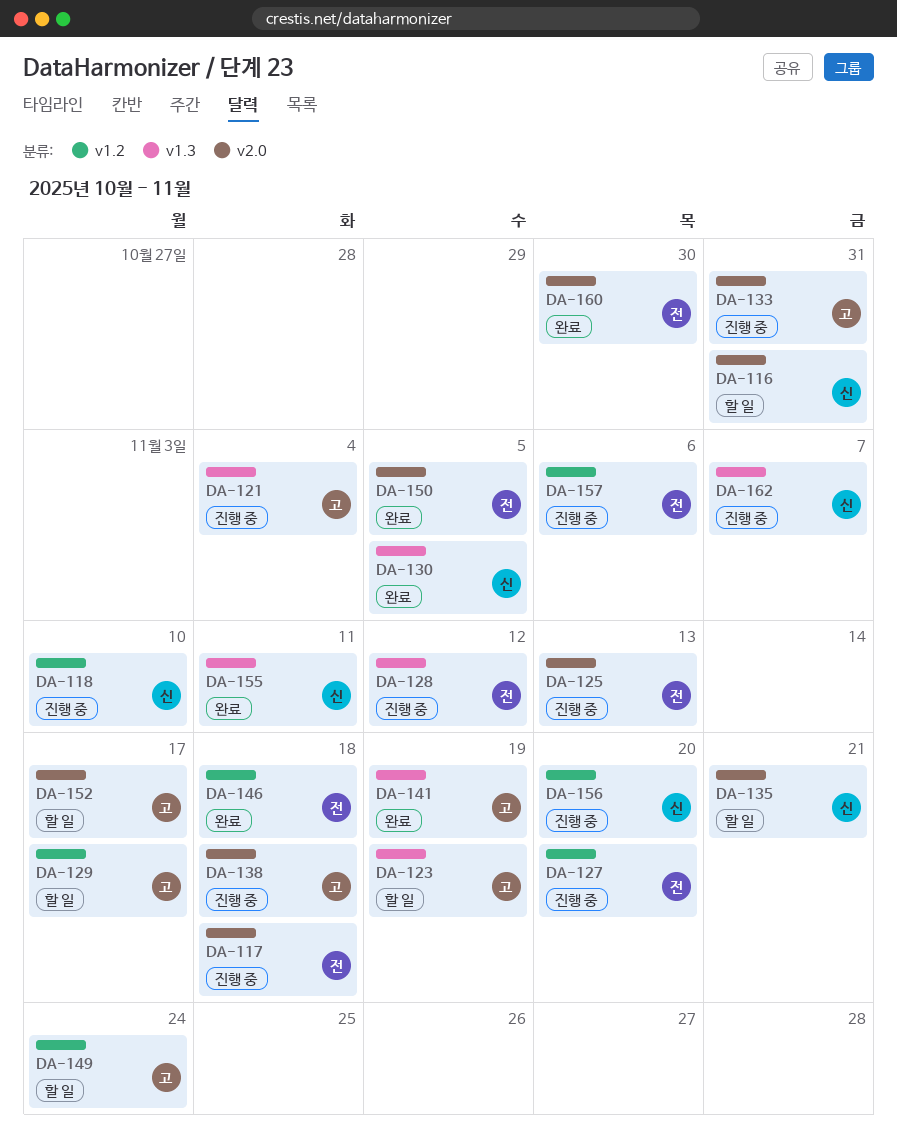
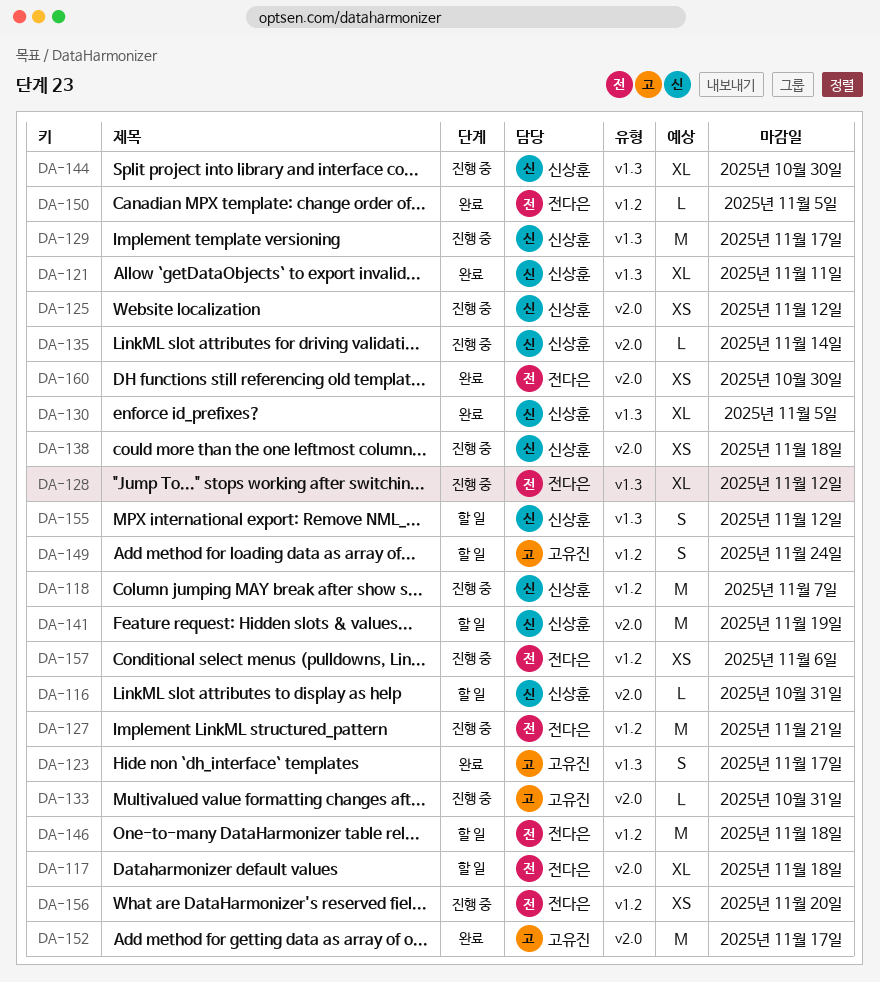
DA-117, status: 진행 중 -> 할 일
DA-118, due: Nov 10 -> Nov 7
DA-121, status: 진행 중 -> 완료
DA-121, owner: 고유진 -> 신상훈
DA-121, due: Nov 4 -> Nov 11
DA-123, status: 할 일 -> 완료
DA-123, due: Nov 19 -> Nov 17
DA-125, owner: 전다은 -> 신상훈
DA-125, due: Nov 13 -> Nov 12
DA-127, due: Nov 20 -> Nov 21
DA-129, status: 할 일 -> 진행 중
DA-129, owner: 고유진 -> 신상훈
DA-129, label: v1.2 -> v1.3
DA-135, status: 할 일 -> 진행 중
DA-135, due: Nov 21 -> Nov 14
DA-138, owner: 고유진 -> 신상훈
DA-141, status: 완료 -> 할 일
DA-141, owner: 고유진 -> 신상훈
DA-141, label: v1.3 -> v2.0
DA-144: none -> present
DA-146, status: 완료 -> 할 일
DA-150, label: v2.0 -> v1.2
DA-152, status: 할 일 -> 완료
DA-155, status: 완료 -> 할 일
DA-155, due: Nov 11 -> Nov 12
DA-156, owner: 신상훈 -> 전다은
DA-162: present -> none

